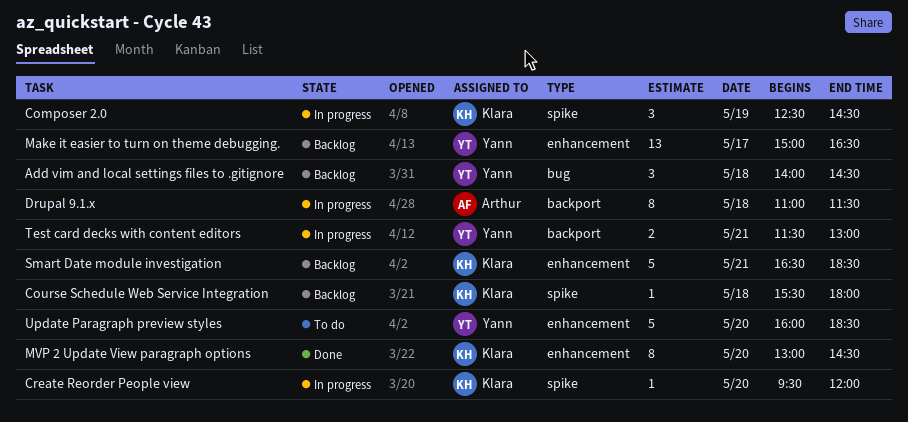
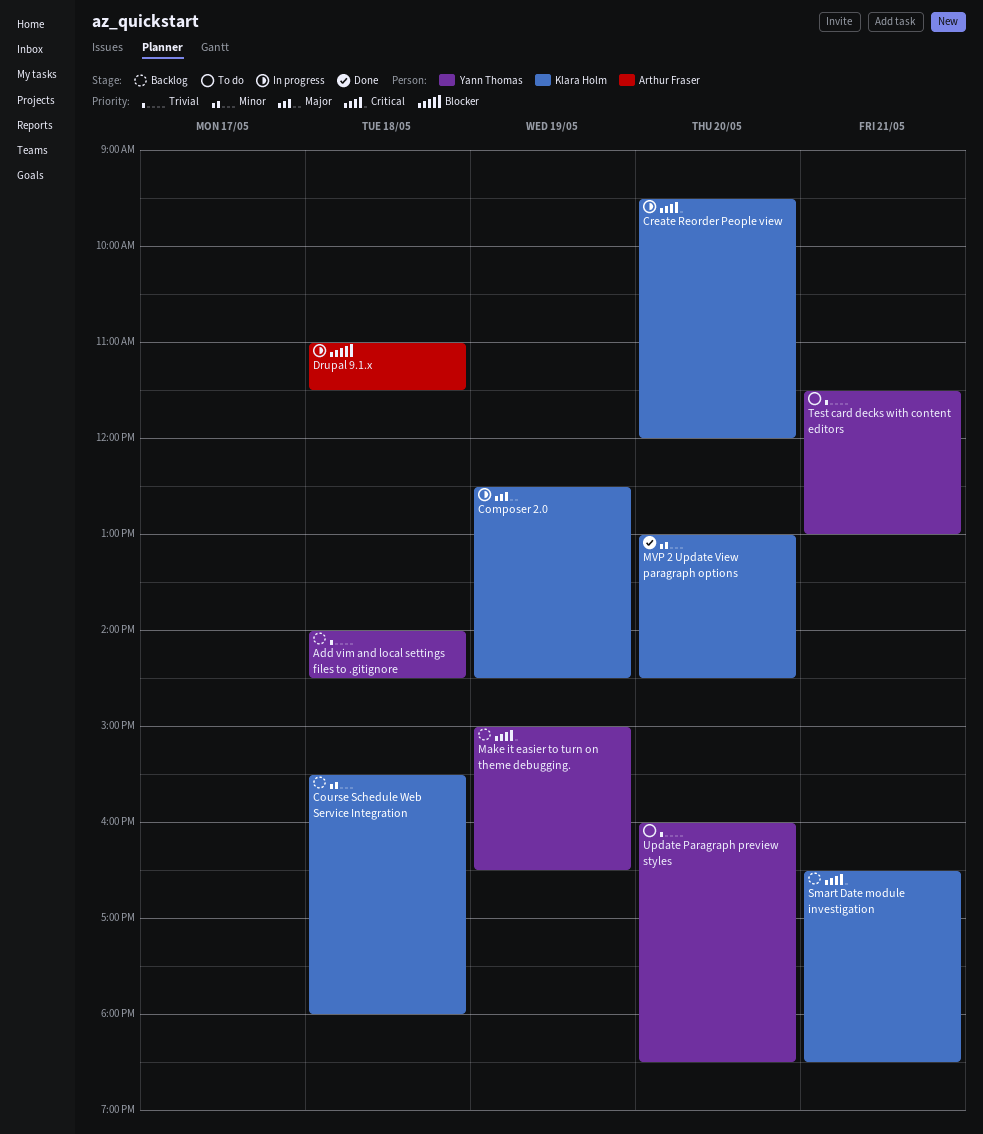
Make it easier to turn on theme debugging., day: May 17 -> May 19
Test card decks with content editors, status: In progress -> To do

